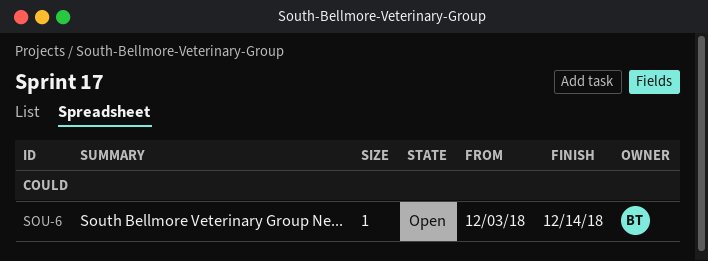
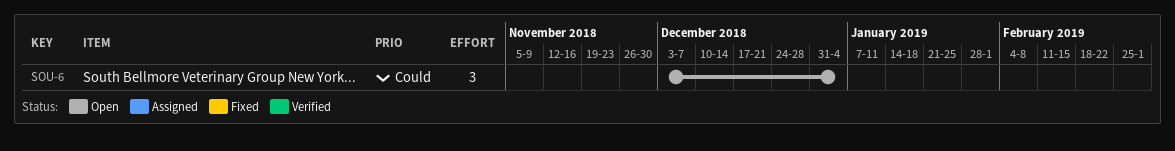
SOU-6, estimate: 1 -> 3
SOU-6, due: Dec 14 -> Jan 4

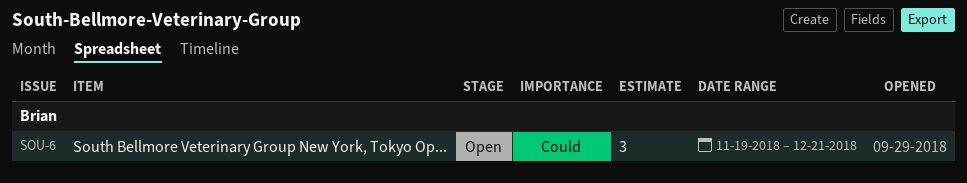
SOU-6, start: Dec 3 -> Nov 19
SOU-6, due: Jan 4 -> Dec 21

